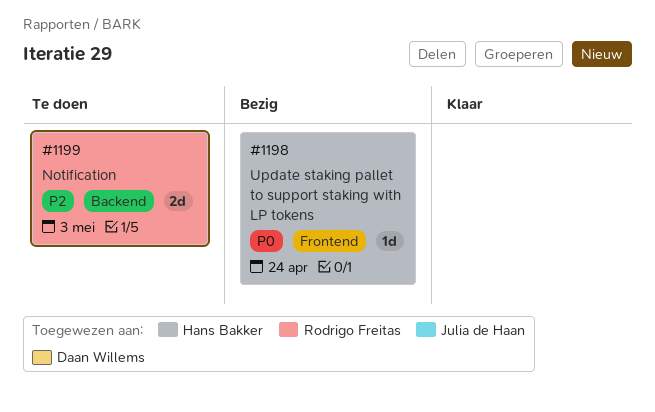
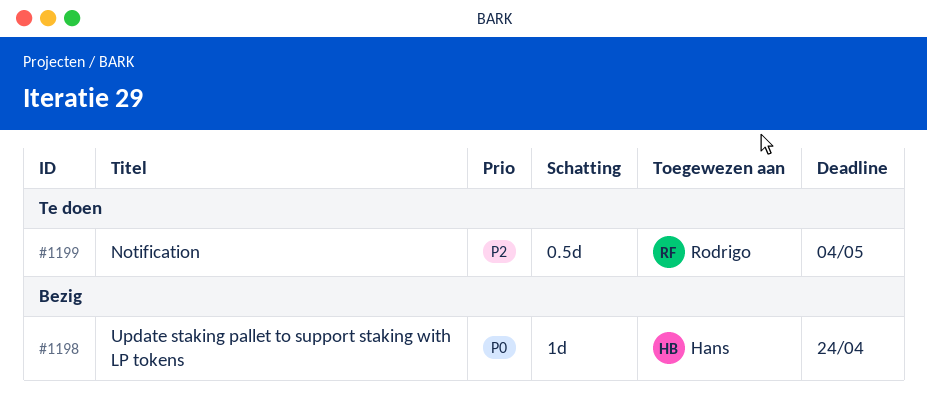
#1199, estimate: 2d -> 0.5d
#1199, due: May 3 -> May 4

